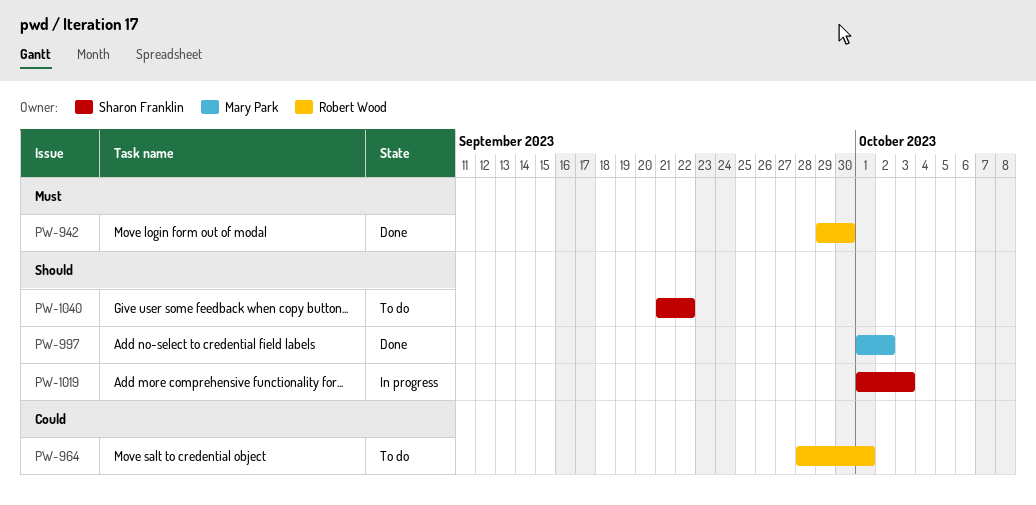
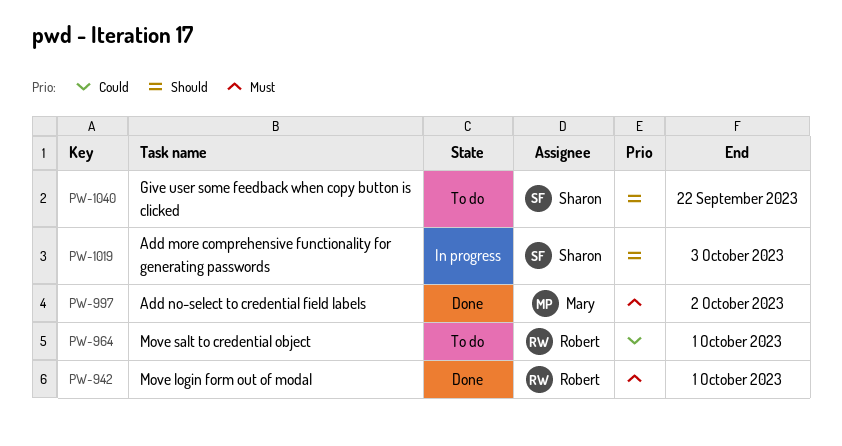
PW-942, due: Sep 30 -> Oct 1
PW-997, priority: Should -> Must

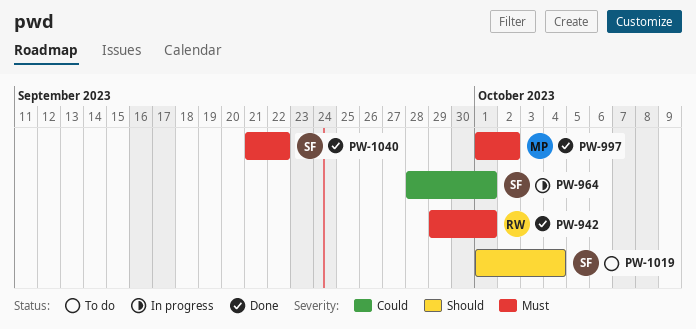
PW-964, status: To do -> In progress
PW-964, owner: Robert -> Sharon
PW-1019, status: In progress -> To do
PW-1019, due: Oct 3 -> Oct 4
PW-1040, status: To do -> Done
PW-1040, priority: Should -> Must

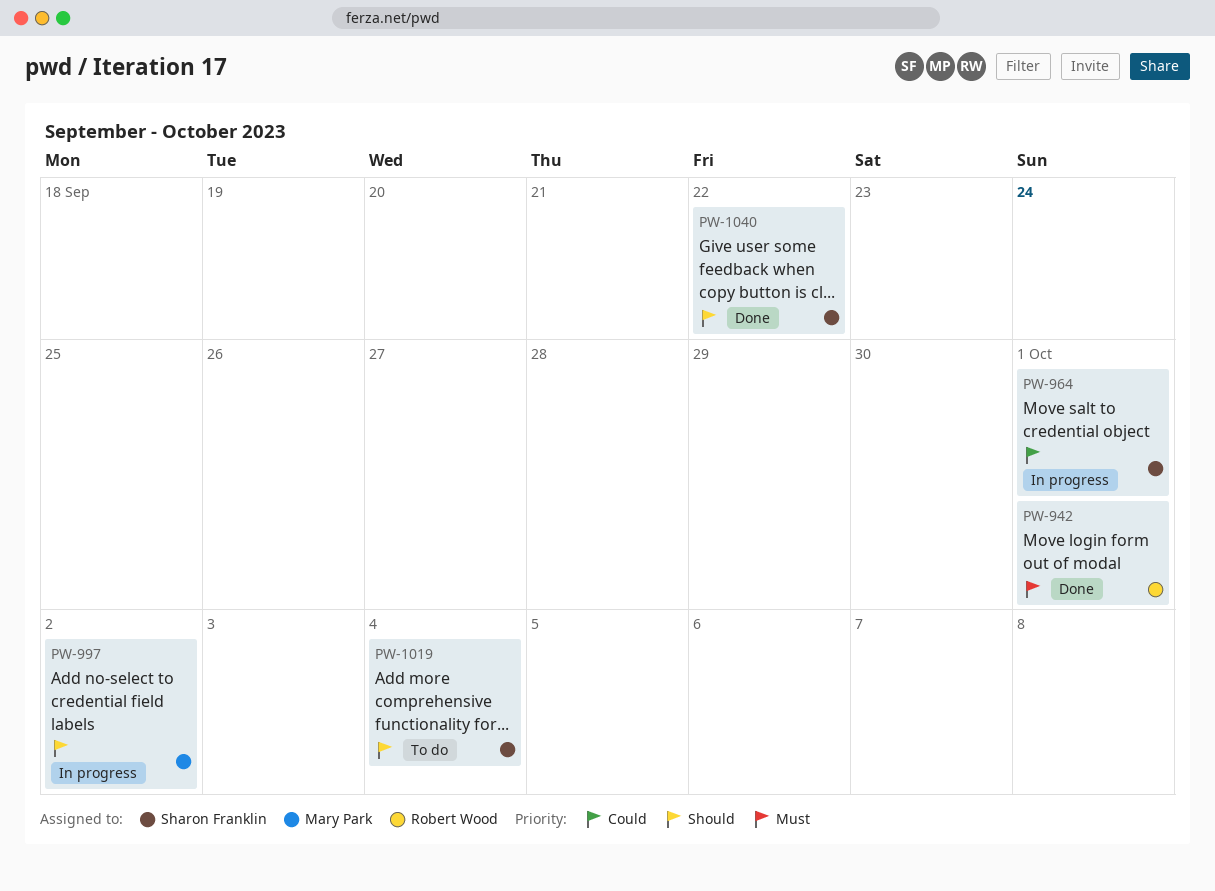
PW-997, status: Done -> In progress
PW-997, priority: Must -> Should
PW-1040, priority: Must -> Should

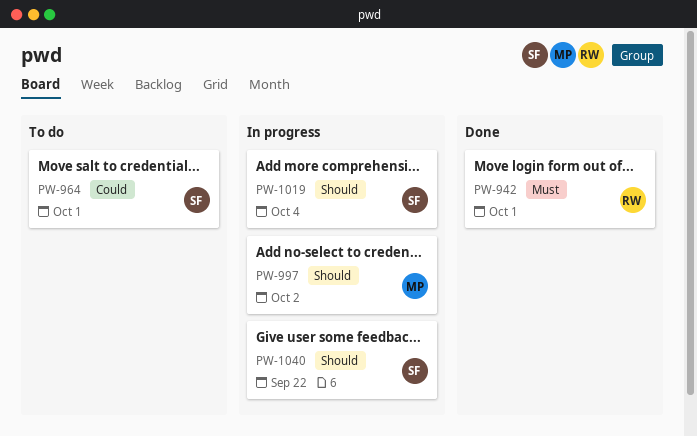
PW-964, status: In progress -> To do
PW-1019, status: To do -> In progress
PW-1040, status: Done -> In progress

